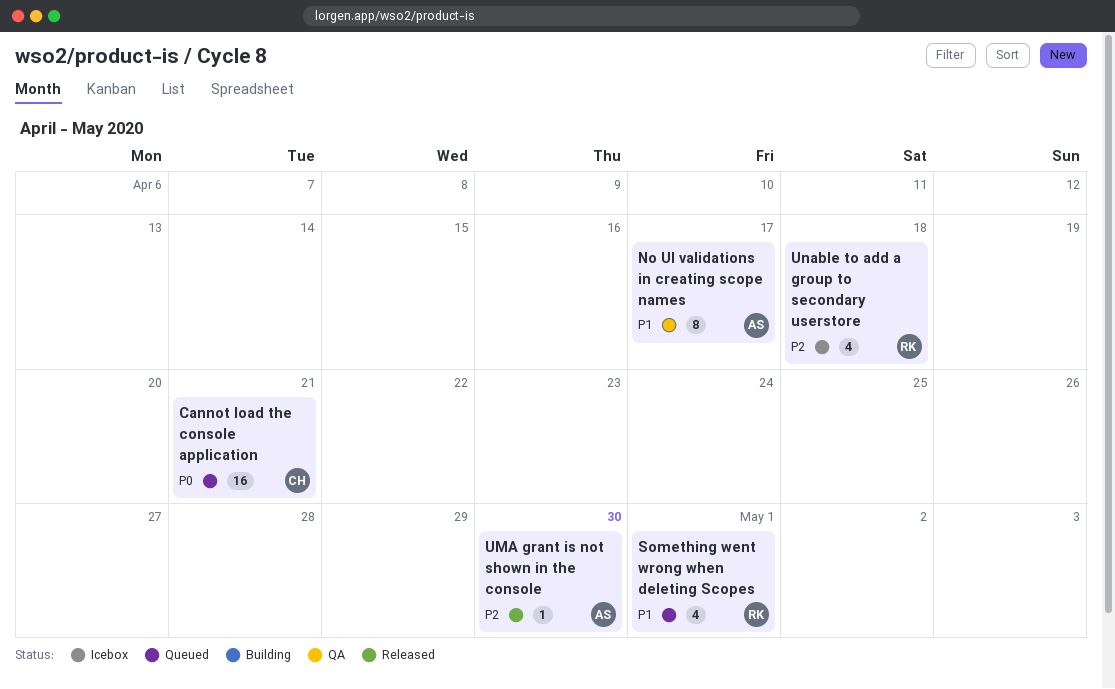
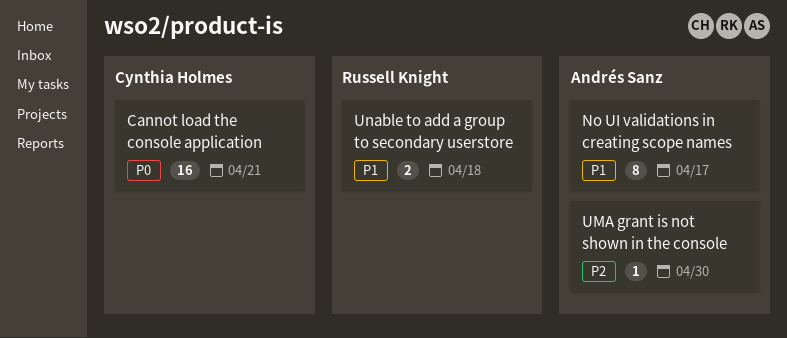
Something went wrong when deleting Scopes: present -> none
Unable to add a group to secondary userstore, priority: P2 -> P1
Unable to add a group to secondary userstore, estimate: 4 -> 2

